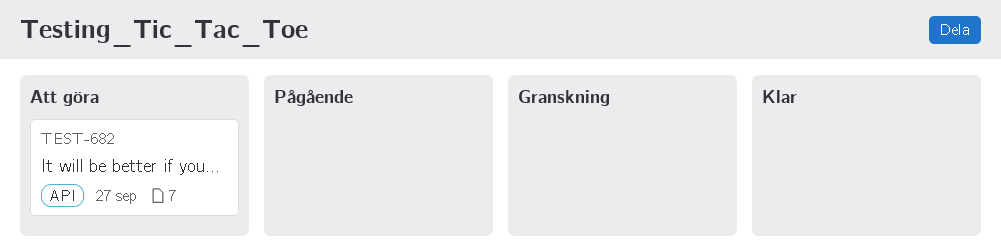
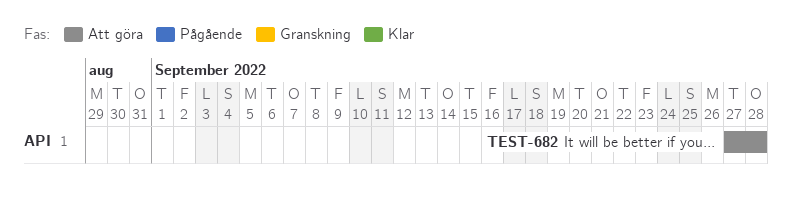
TEST-682, due: Sep 27 -> Sep 28

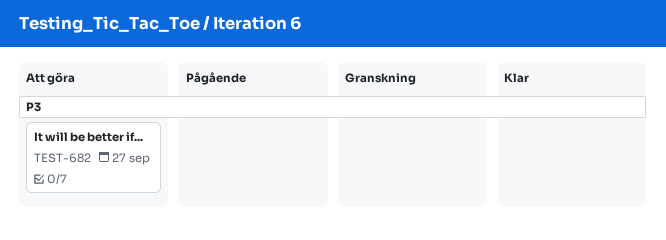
TEST-682, due: Sep 28 -> Sep 27

